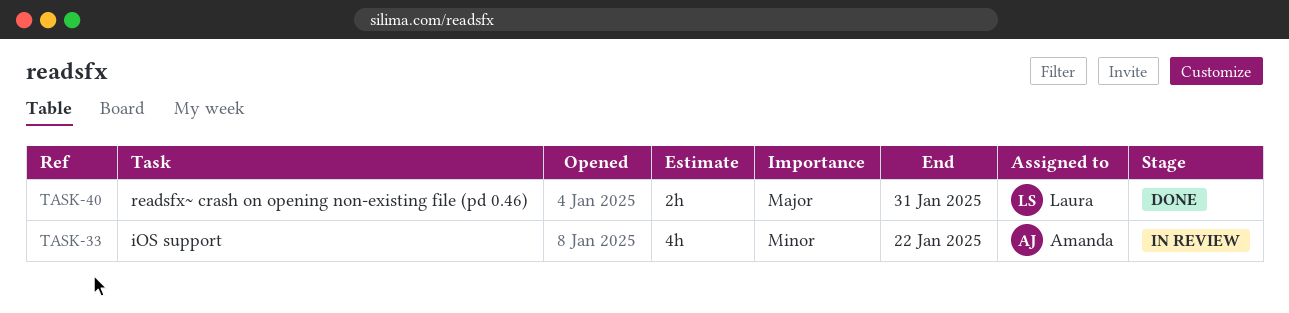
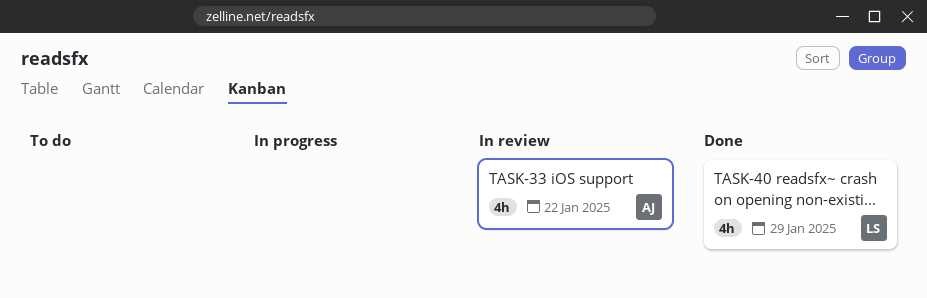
TASK-40, estimate: 2h -> 4h
TASK-40, due: Jan 31 -> Jan 29

